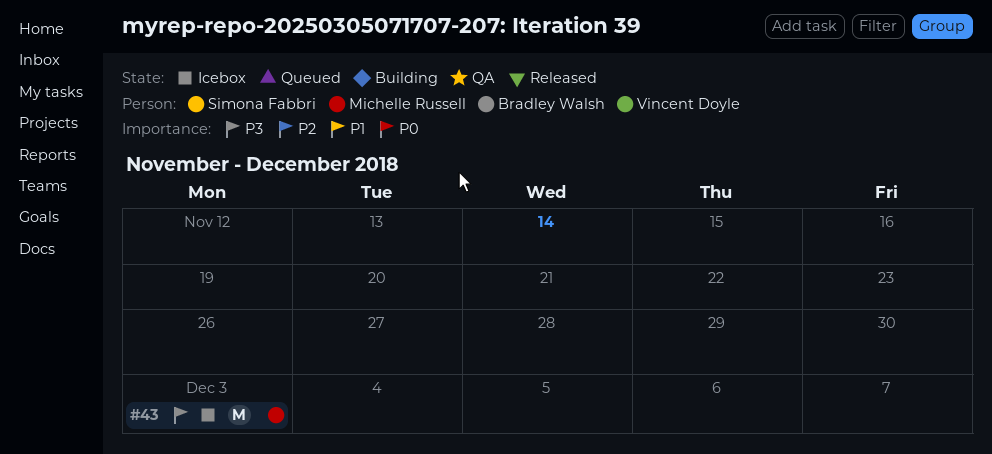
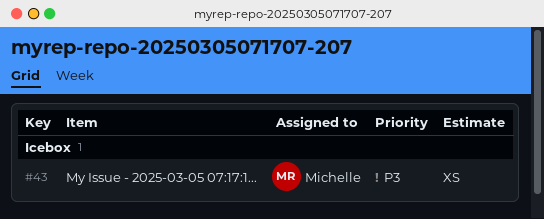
#43, estimate: M -> XS

